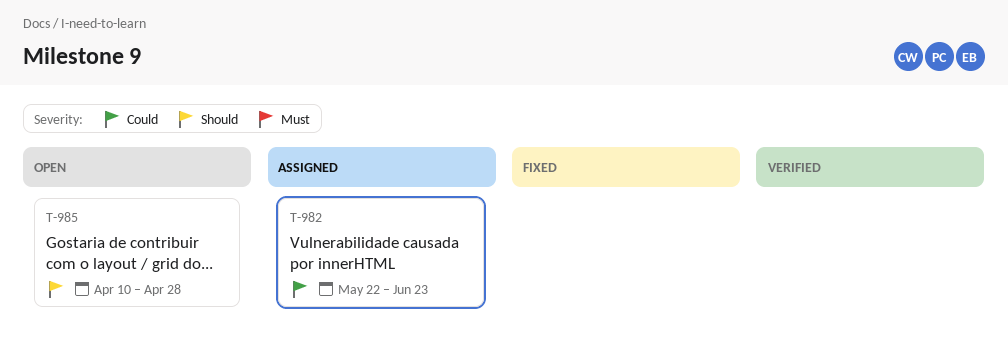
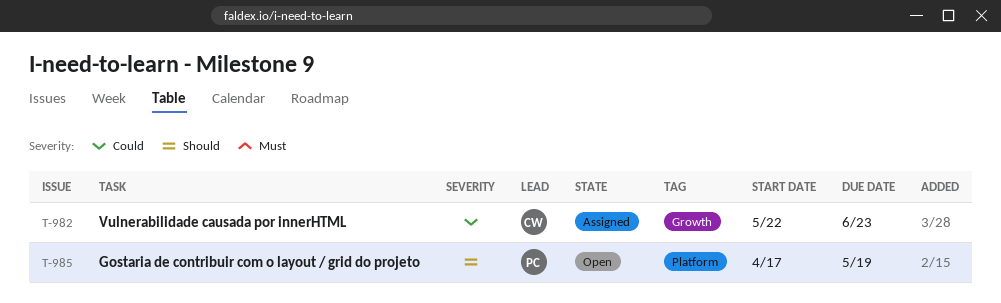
T-985, start: Apr 10 -> Apr 17
T-985, due: Apr 28 -> May 19

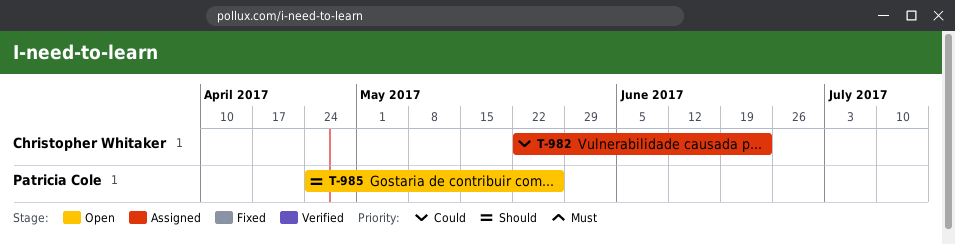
T-985, start: Apr 17 -> Apr 24
T-985, due: May 19 -> May 26

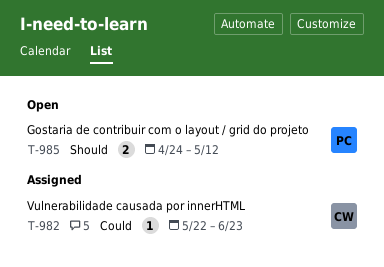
T-985, due: May 26 -> May 12

